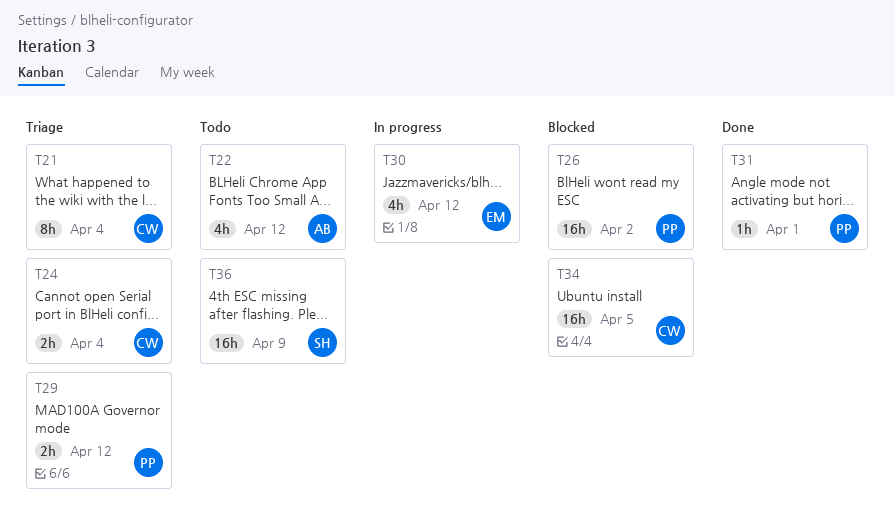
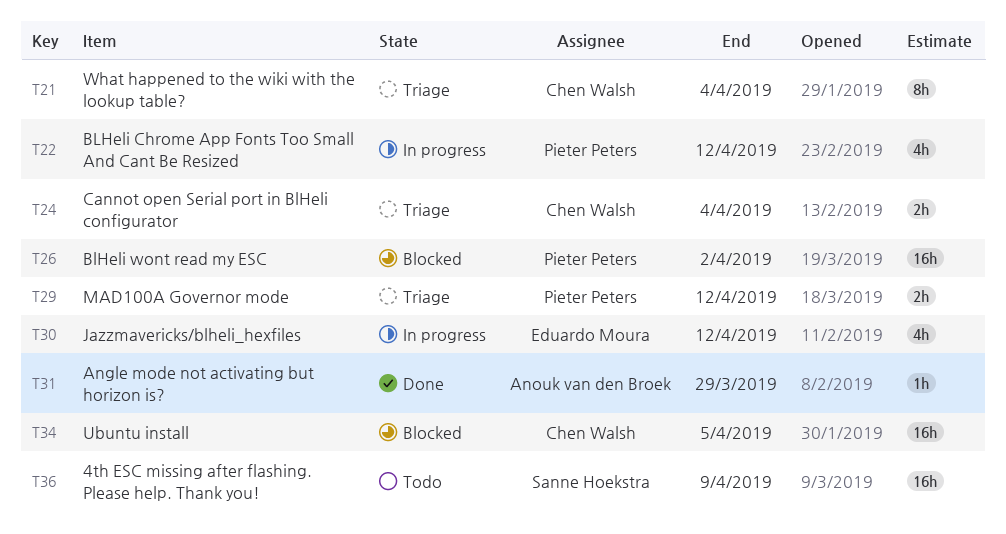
T22, status: Todo -> In progress
T22, owner: Anouk van den Broek -> Pieter Peters
T31, owner: Pieter Peters -> Anouk van den Broek
T31, due: Apr 1 -> Mar 29

